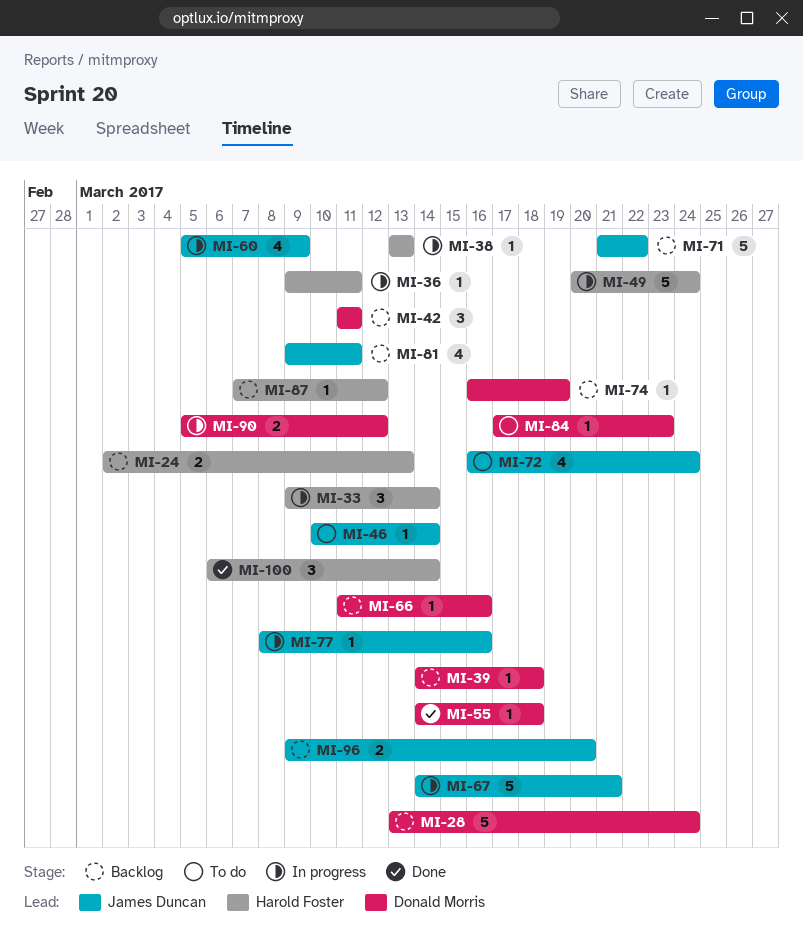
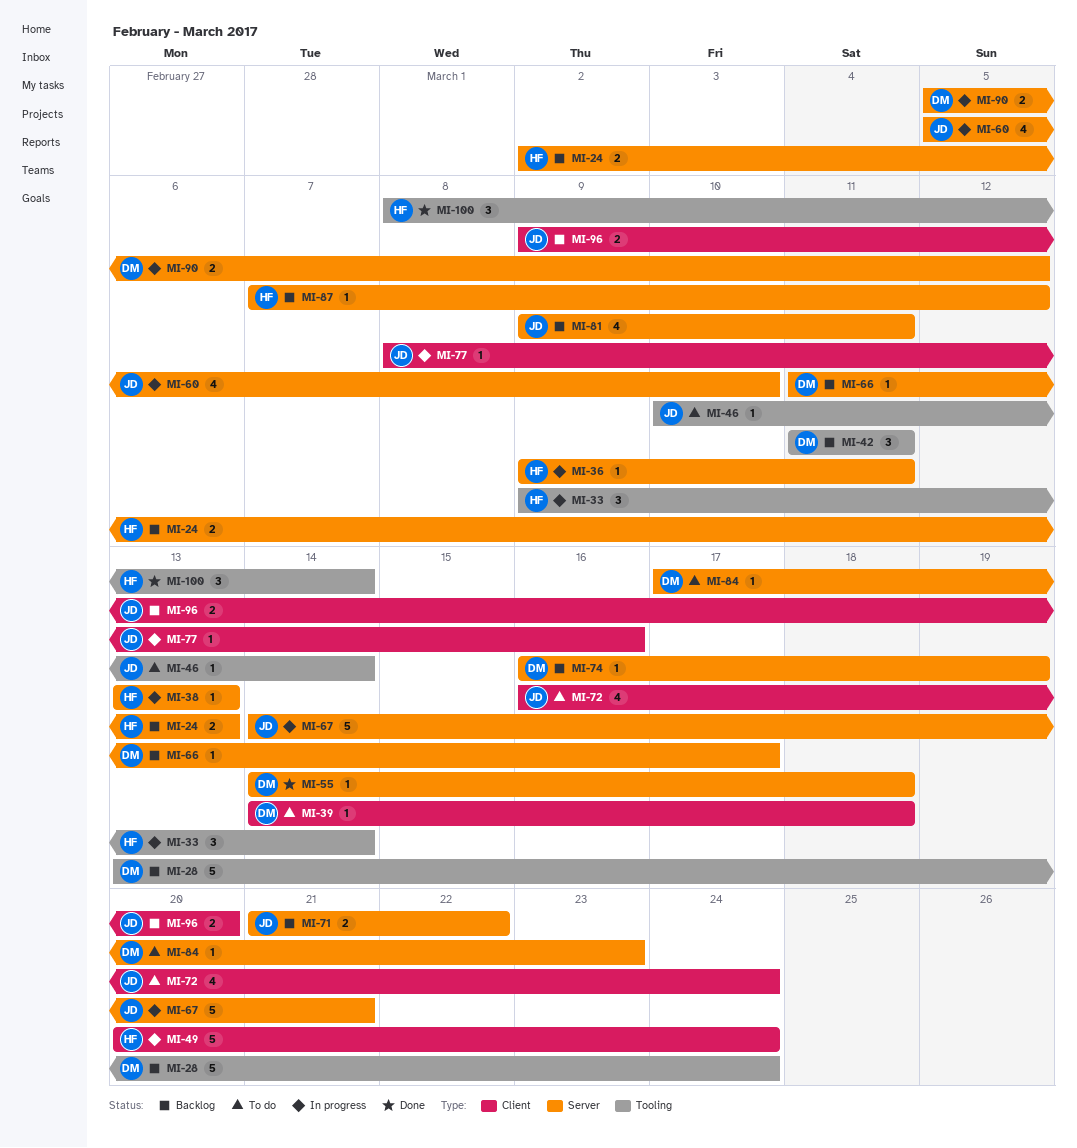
MI-39, status: Backlog -> To do
MI-60, due: Mar 9 -> Mar 10
MI-66, due: Mar 16 -> Mar 17
MI-71, estimate: 5 -> 2
MI-100, start: Mar 6 -> Mar 8

